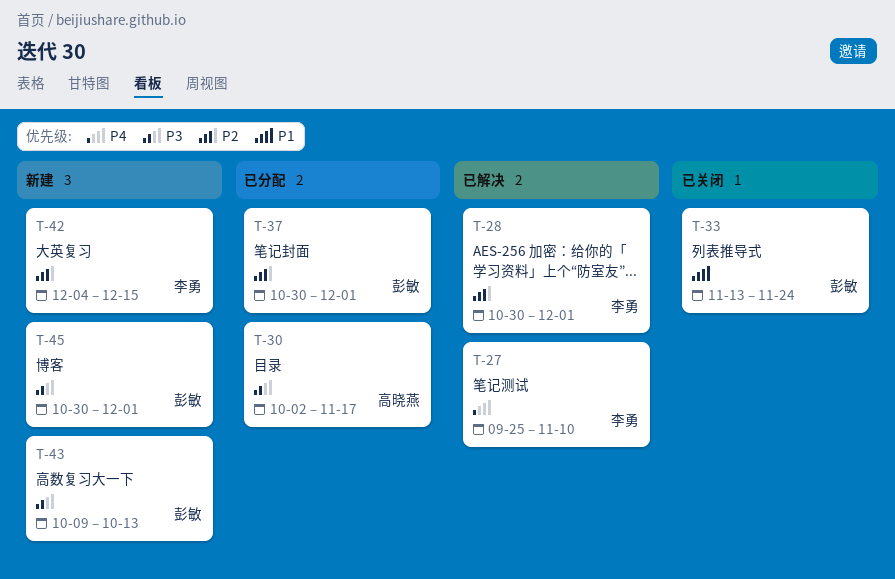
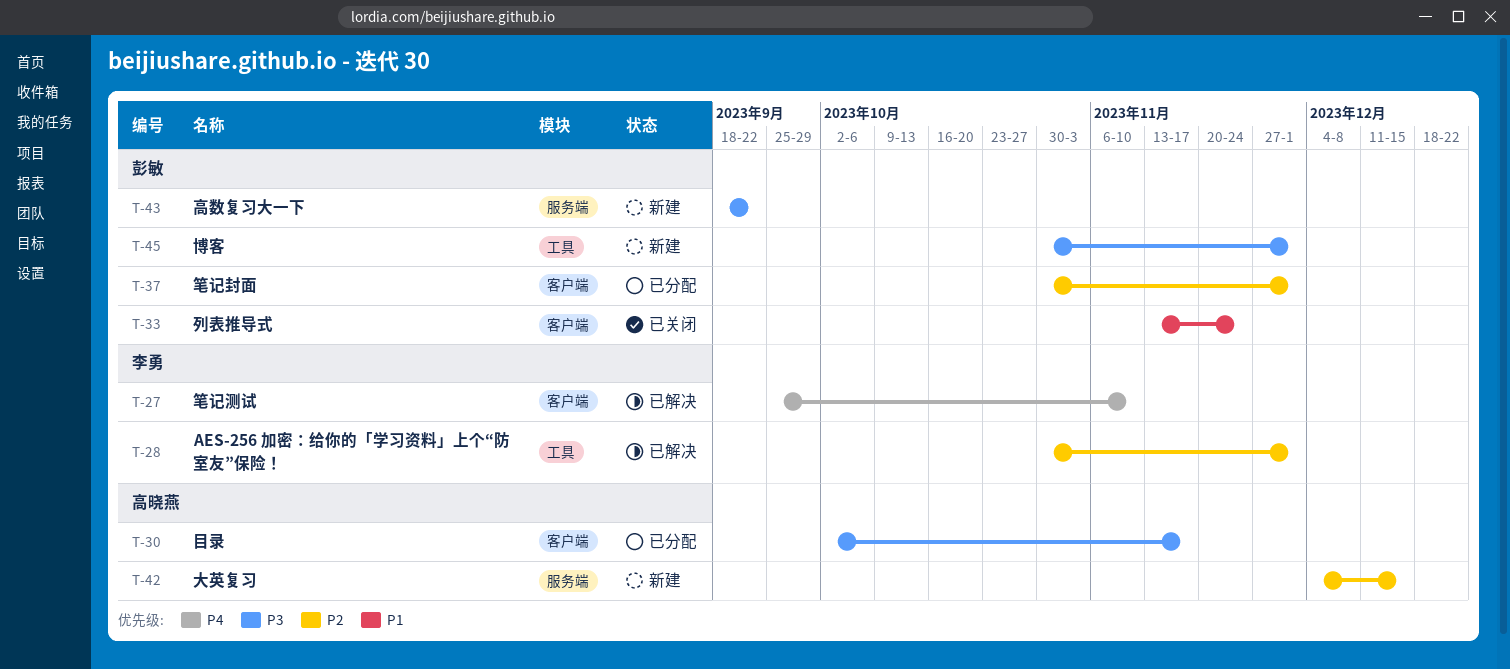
T-42, owner: 李勇 -> 高晓燕
T-43, start: Oct 9 -> Sep 18
T-43, due: Oct 13 -> Sep 22

